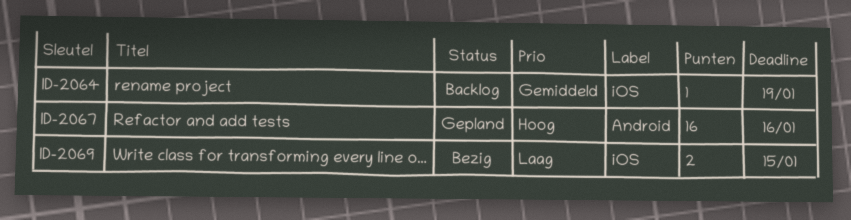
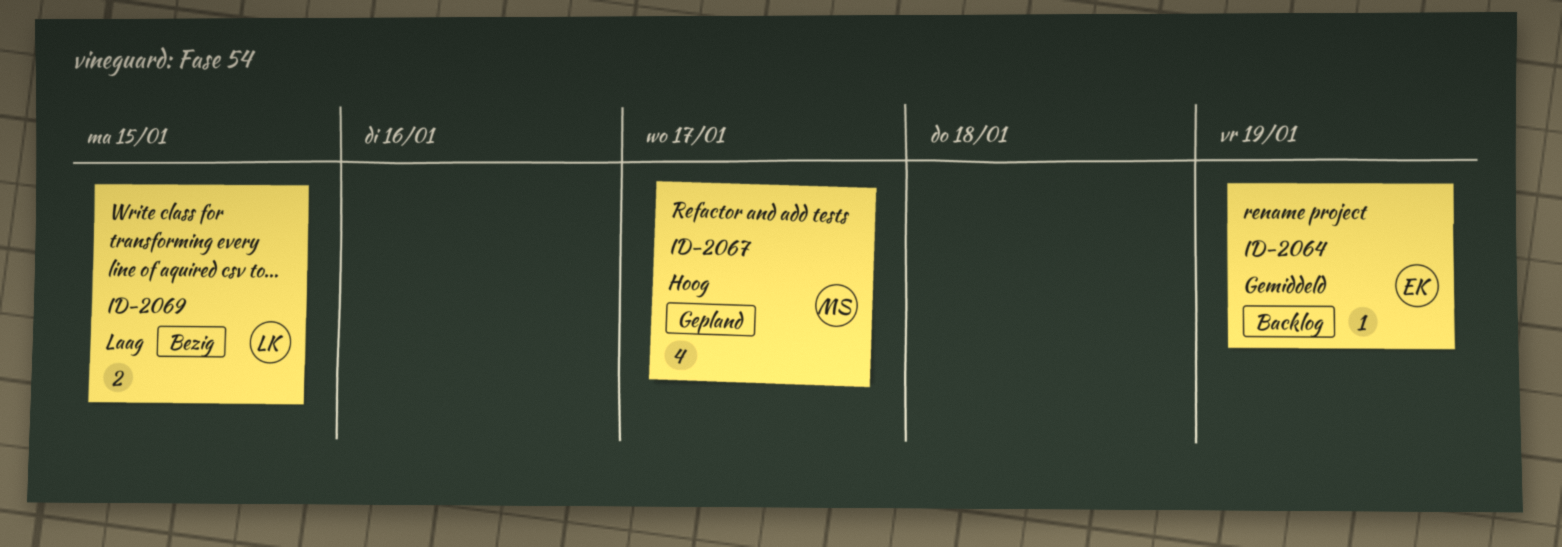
ID-2067, estimate: 16 -> 4
ID-2067, due: Jan 16 -> Jan 17

